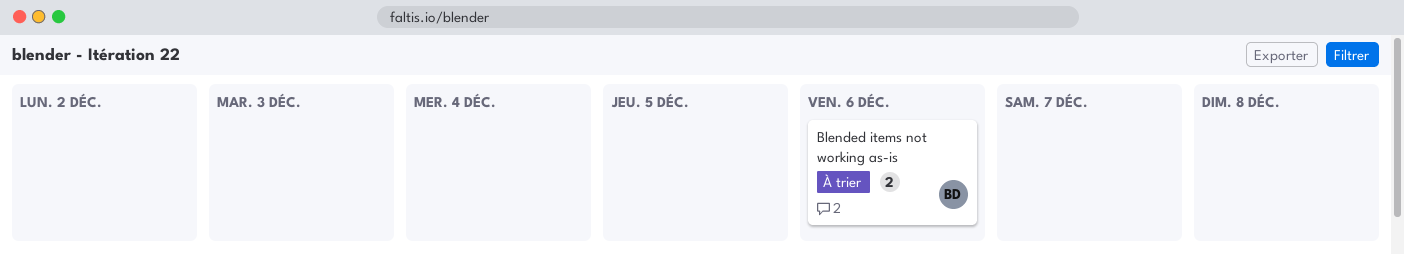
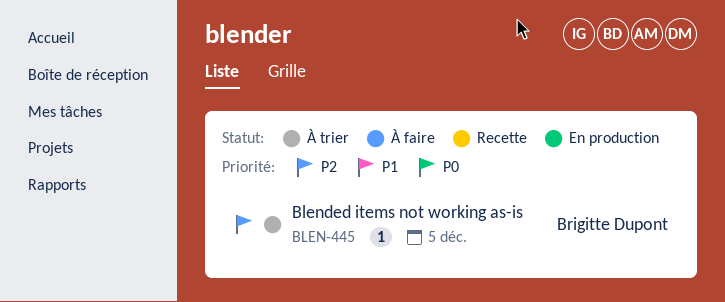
Blended items not working as-is, estimate: 2 -> 1
Blended items not working as-is, due: Dec 6 -> Dec 5

